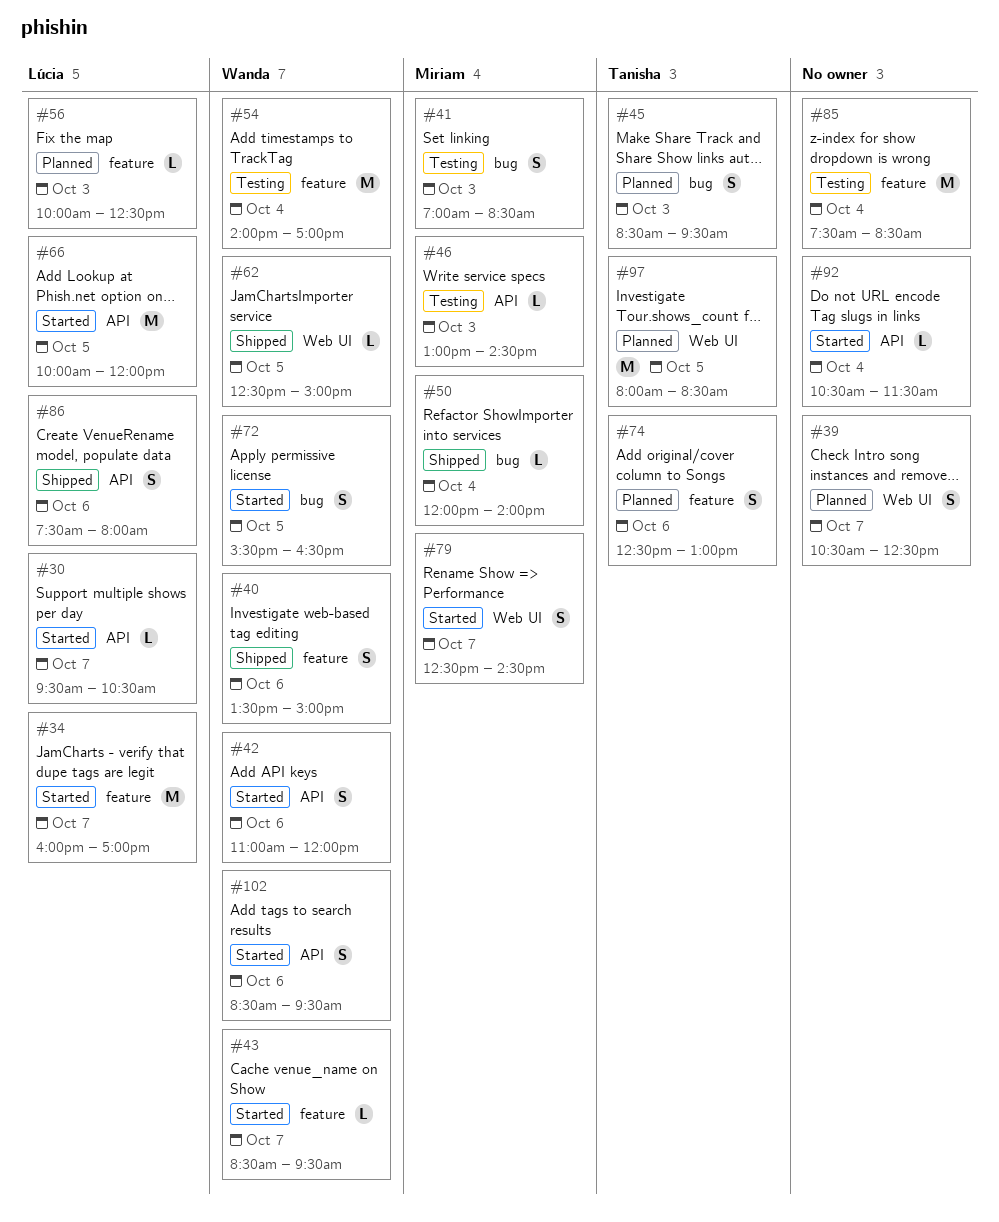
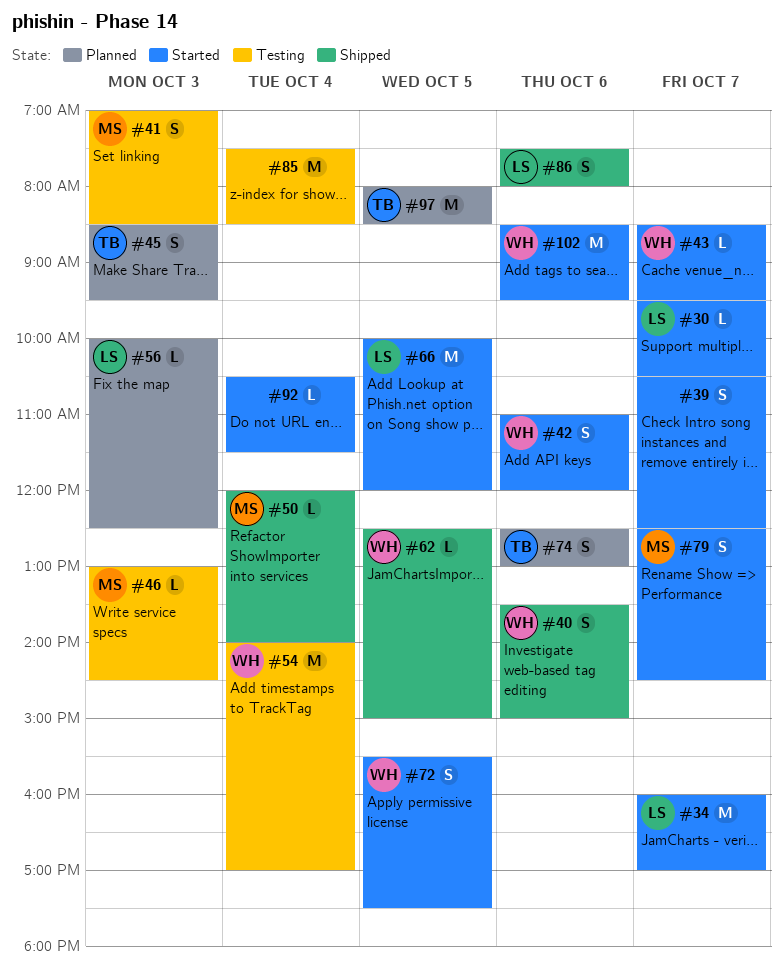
#39, status: Planned -> Started
#72, ends: 16:30 -> 17:30
#102, estimate: S -> M

